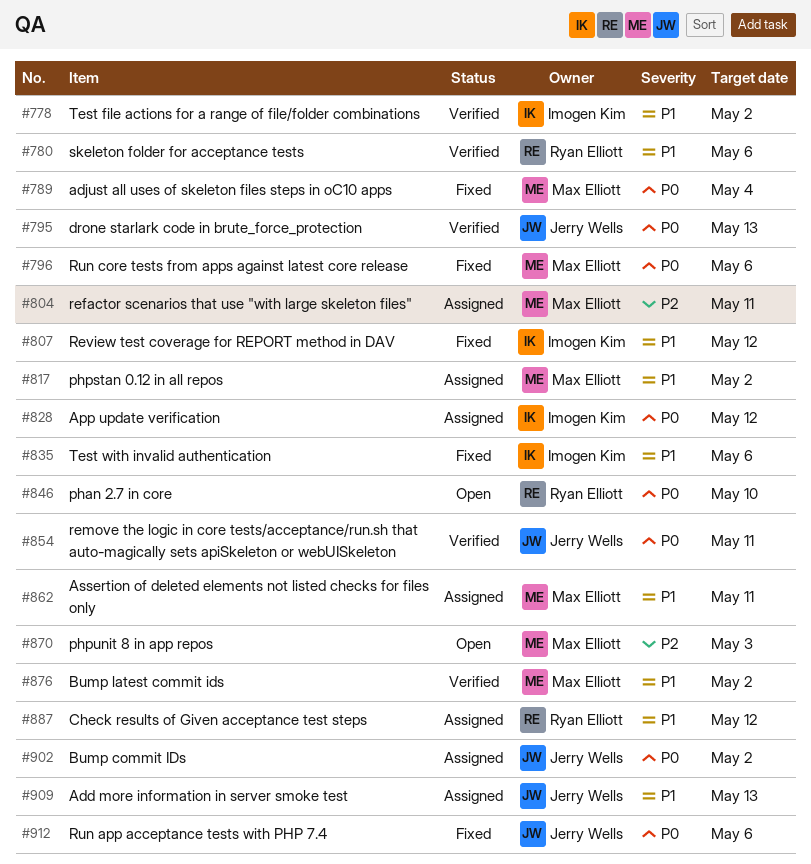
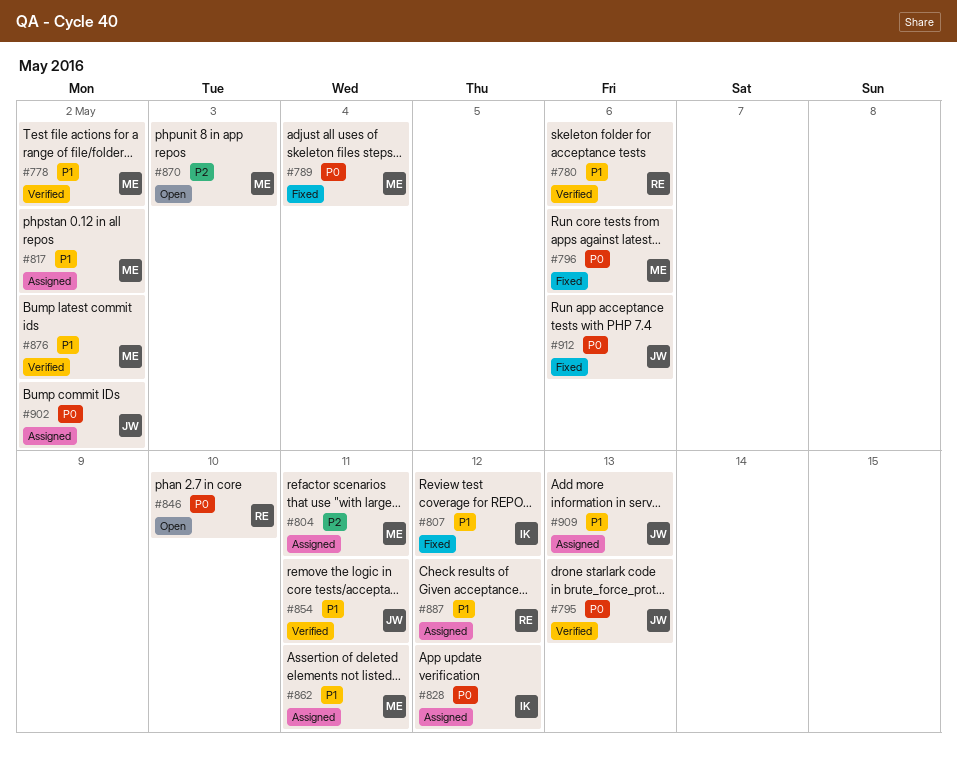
#778, owner: Imogen Kim -> Max Elliott
#835: present -> none
#854, priority: P0 -> P1

